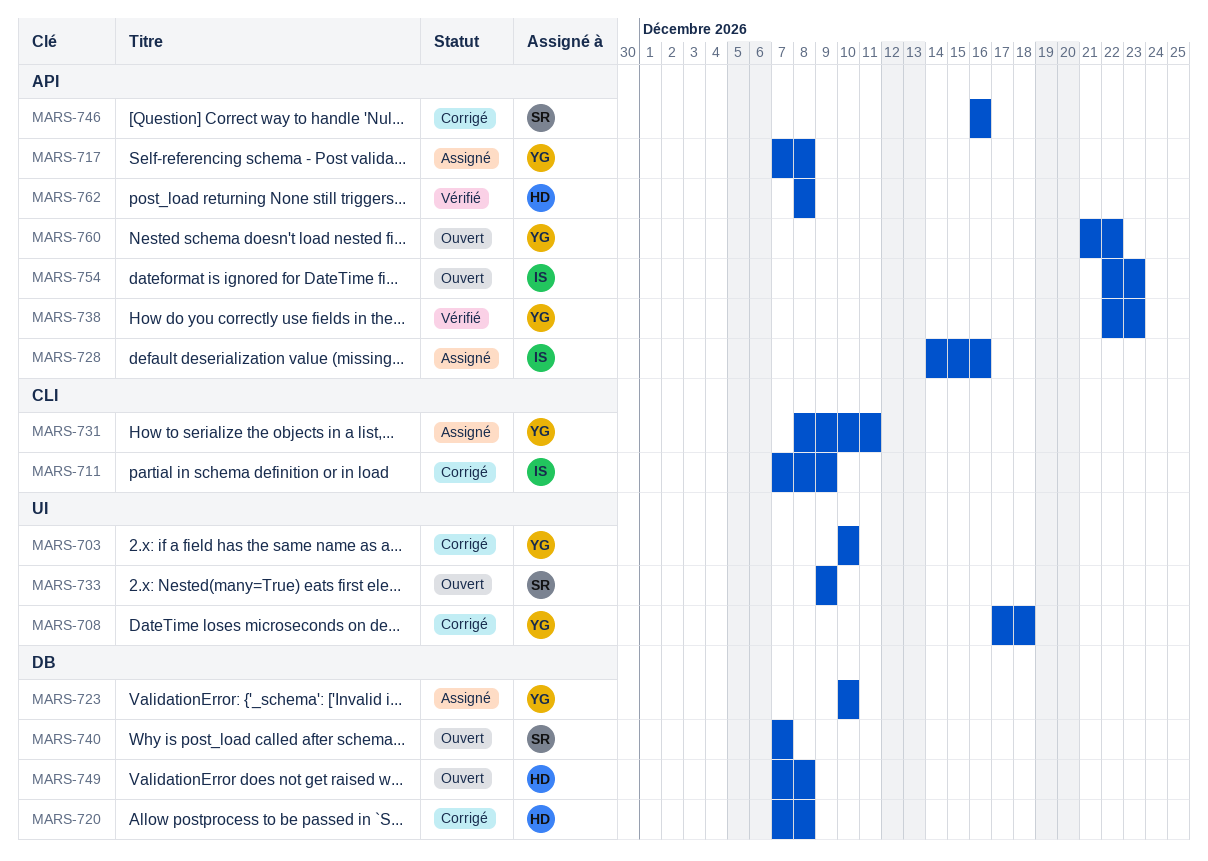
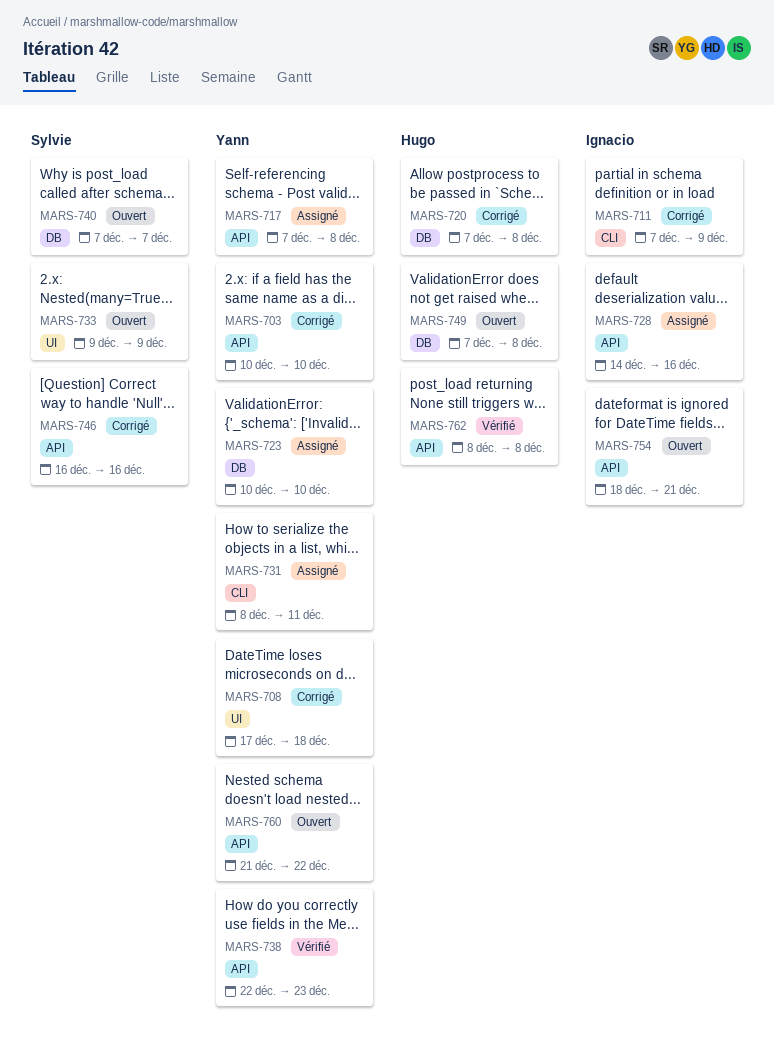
MARS-703, label: UI -> API
MARS-754, start: Dec 22 -> Dec 18
MARS-754, due: Dec 23 -> Dec 21

